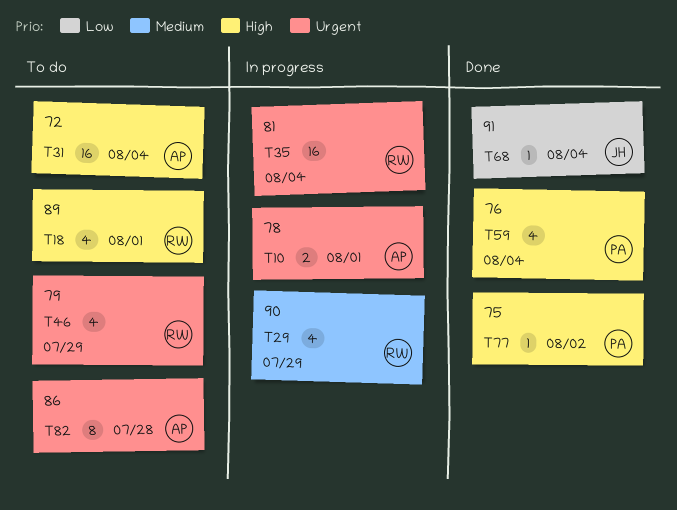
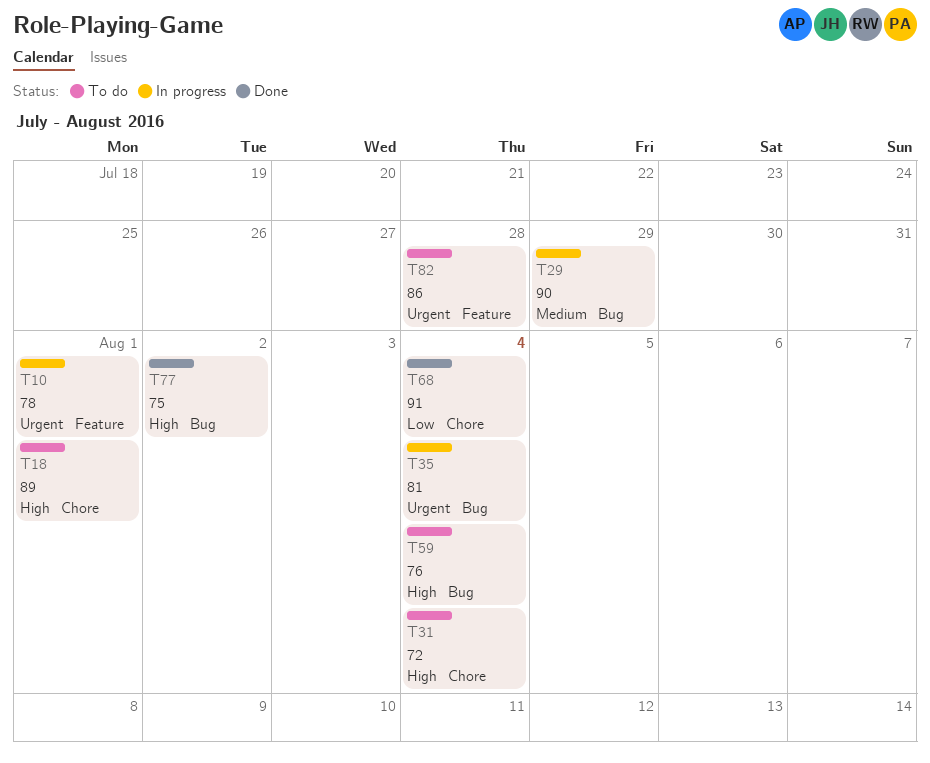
T46: present -> none
T59, status: Done -> To do

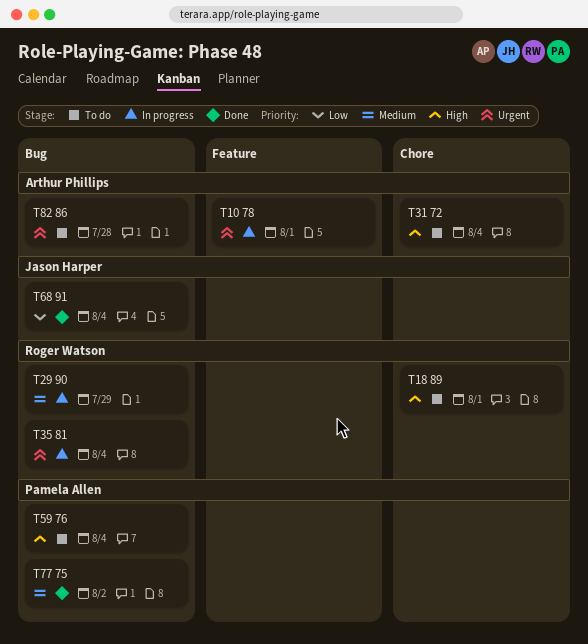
T68, label: Chore -> Bug
T77, priority: High -> Medium
T82, label: Feature -> Bug

